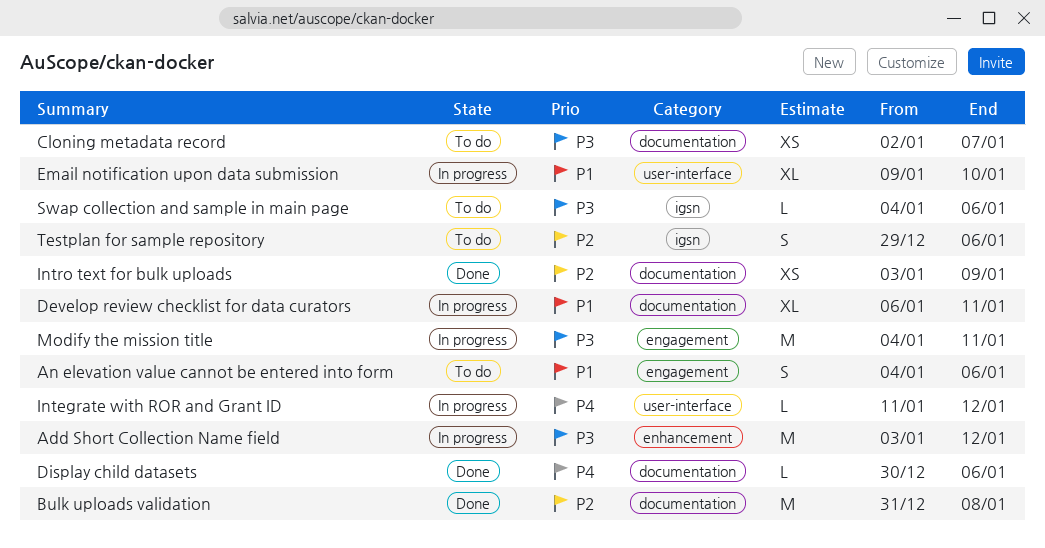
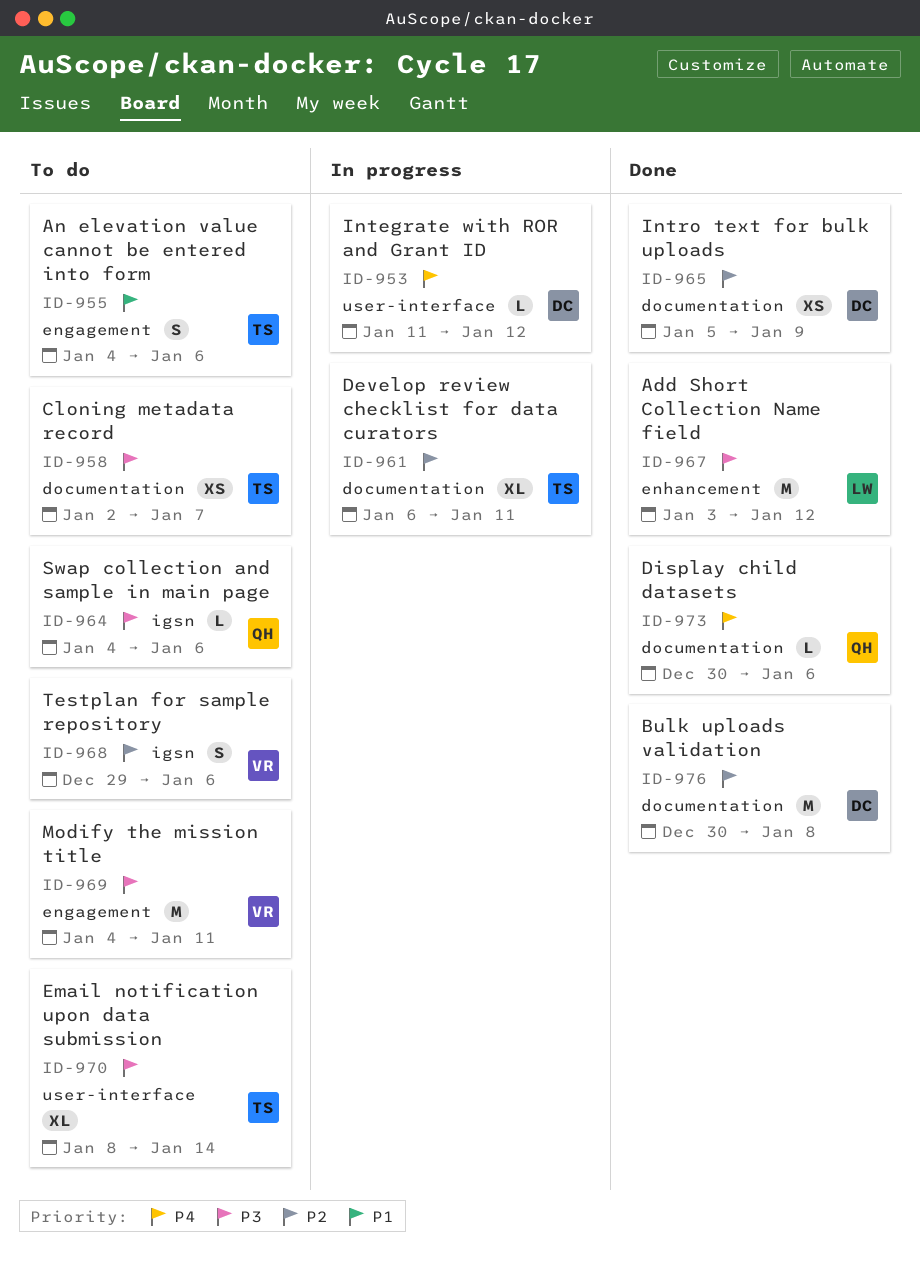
Add Short Collection Name field, status: In progress -> Done
Bulk uploads validation, start: Dec 31 -> Dec 30
Develop review checklist for data curators, priority: P1 -> P2
Email notification upon data submission, status: In progress -> To do
Email notification upon data submission, priority: P1 -> P3
Email notification upon data submission, start: Jan 9 -> Jan 8
Email notification upon data submission, due: Jan 10 -> Jan 14
Intro text for bulk uploads, start: Jan 3 -> Jan 5
Modify the mission title, status: In progress -> To do

